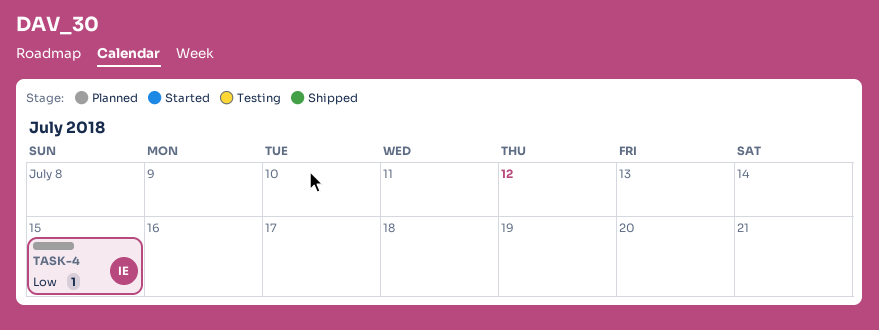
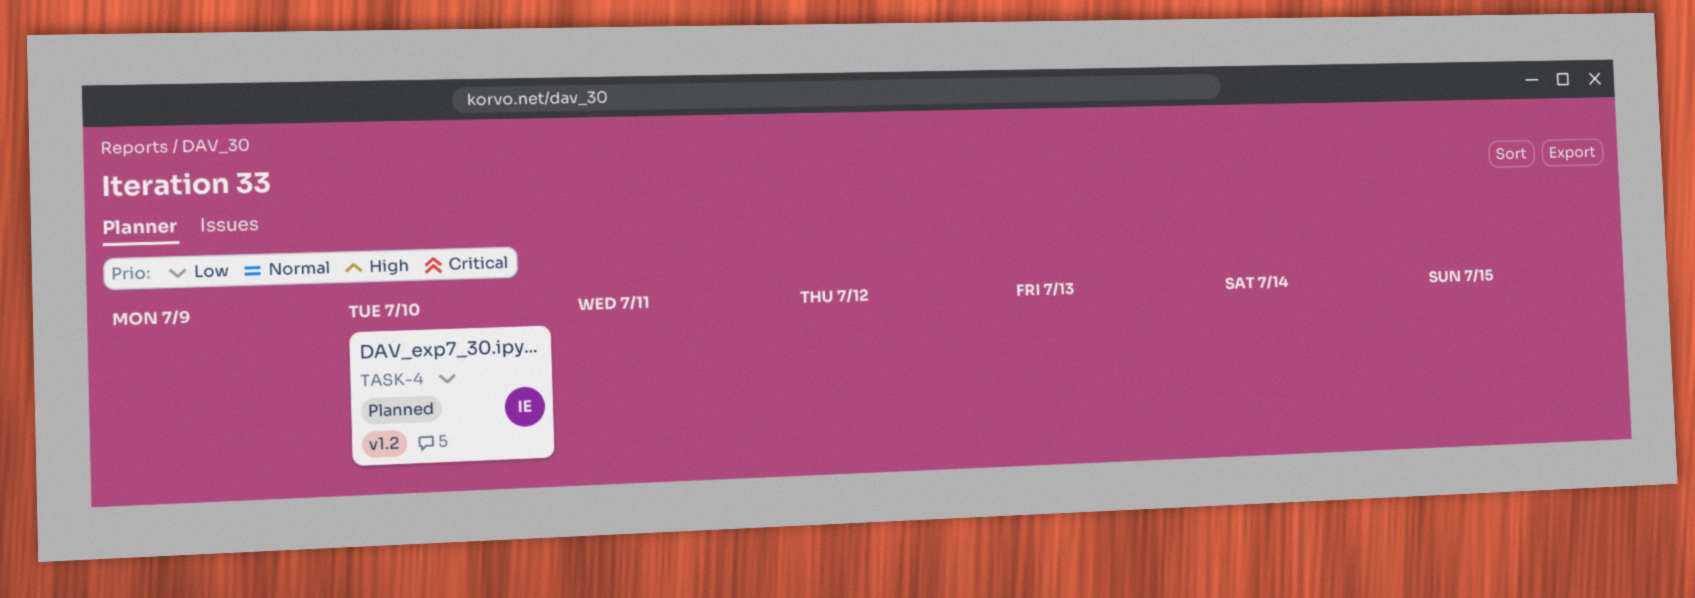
TASK-4, due: Jul 15 -> Jul 10

